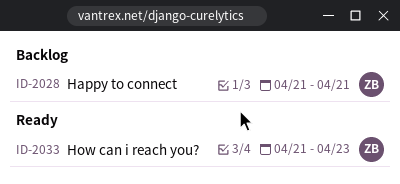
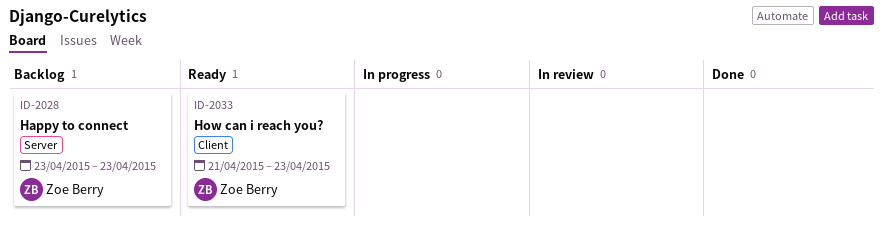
ID-2028, start: Apr 21 -> Apr 23
ID-2028, due: Apr 21 -> Apr 23

